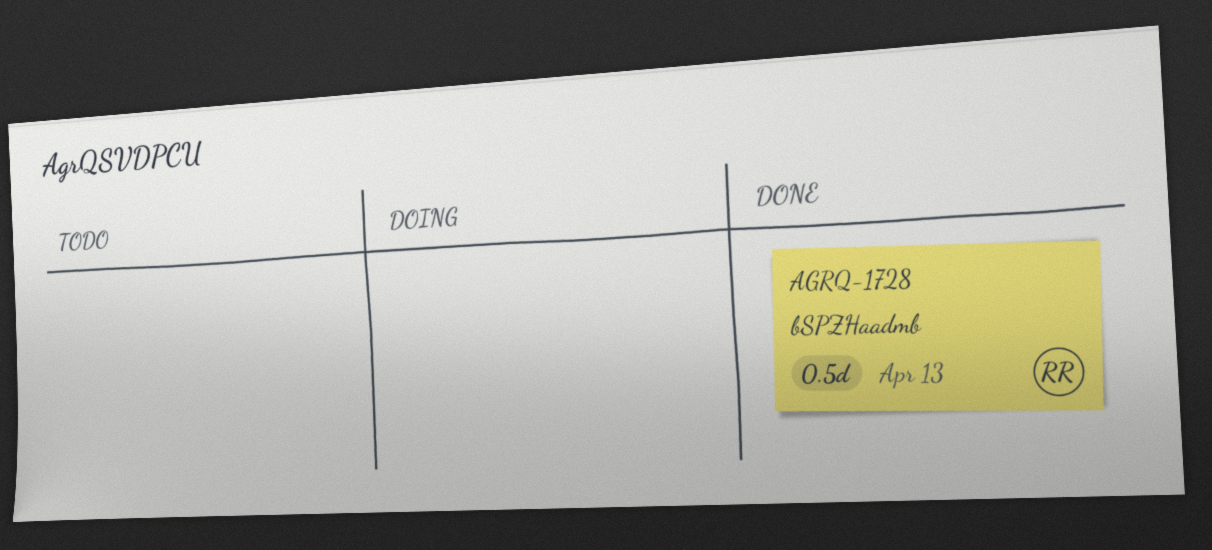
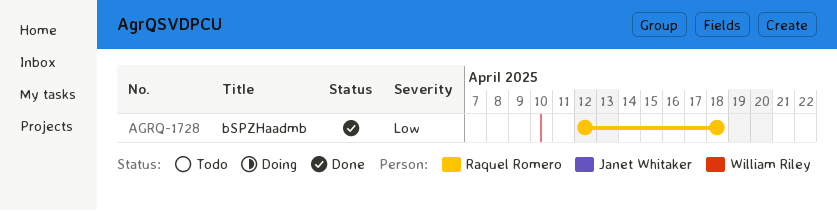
AGRQ-1728, due: Apr 13 -> Apr 18

